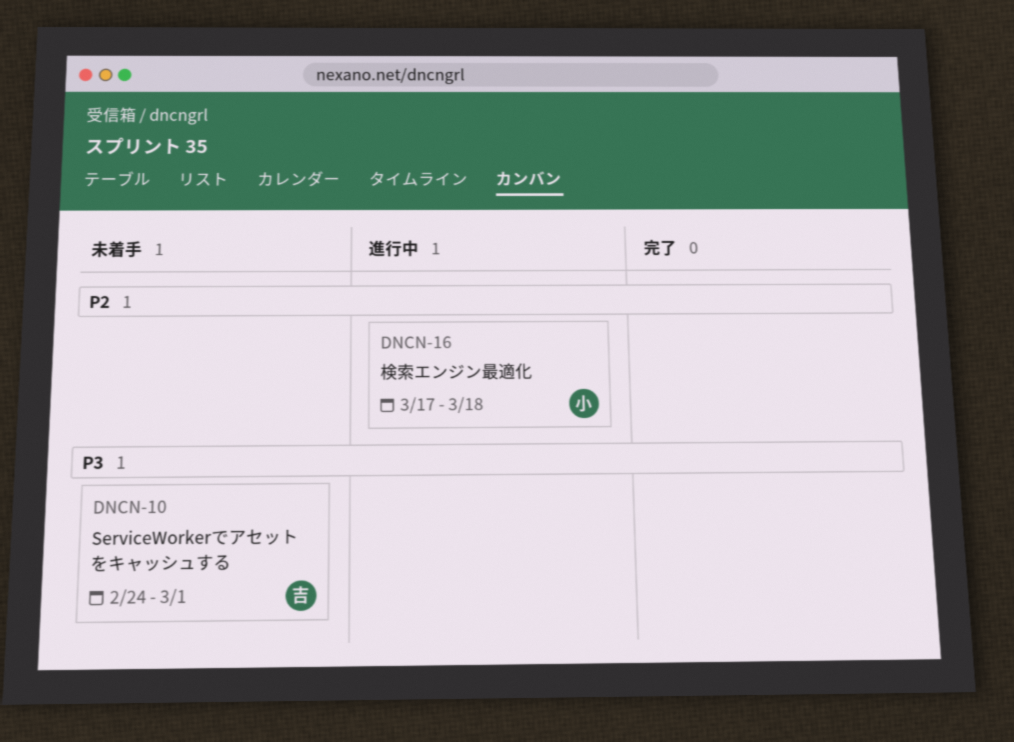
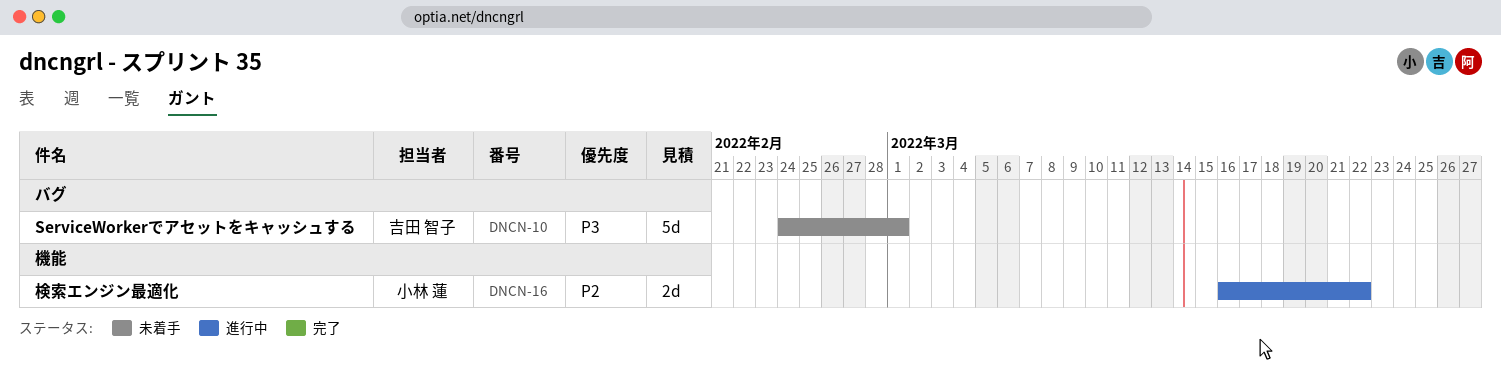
DNCN-16, start: Mar 17 -> Mar 16
DNCN-16, due: Mar 18 -> Mar 22

